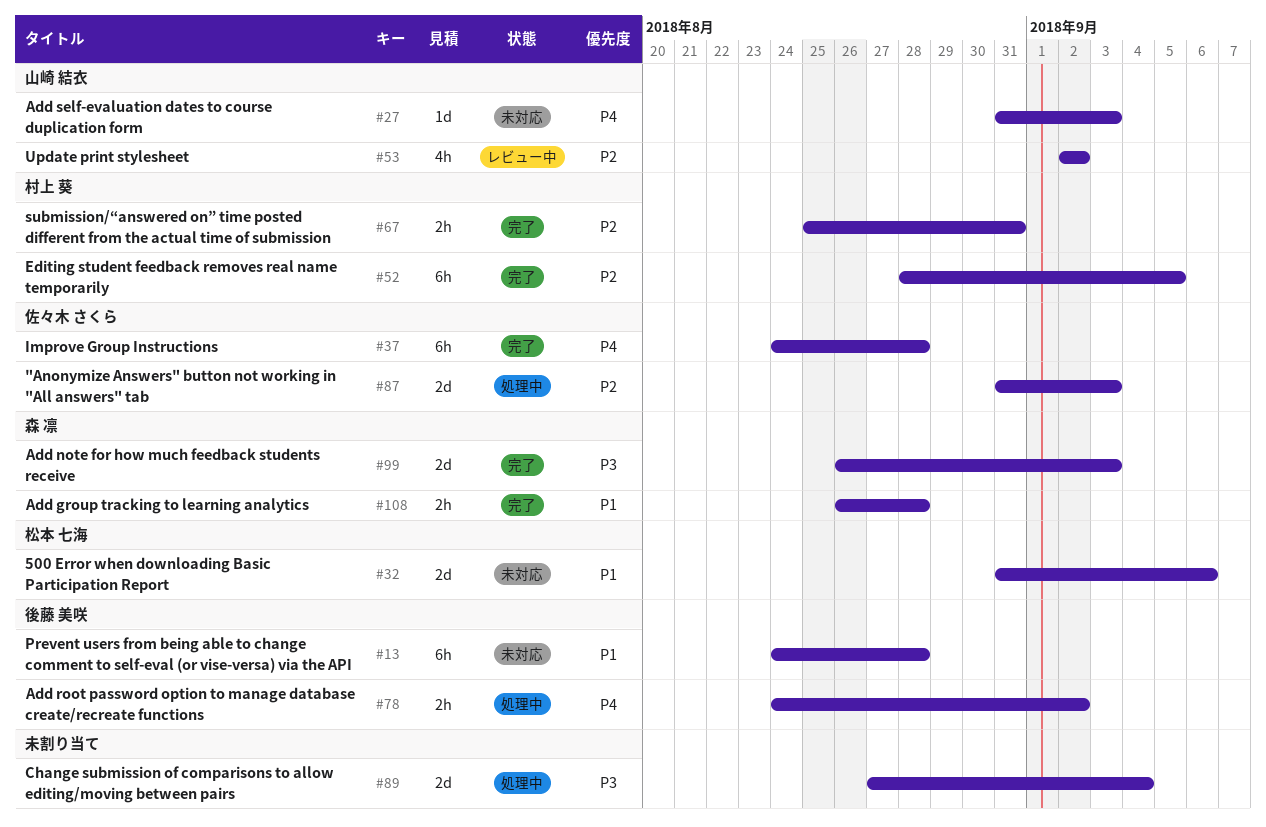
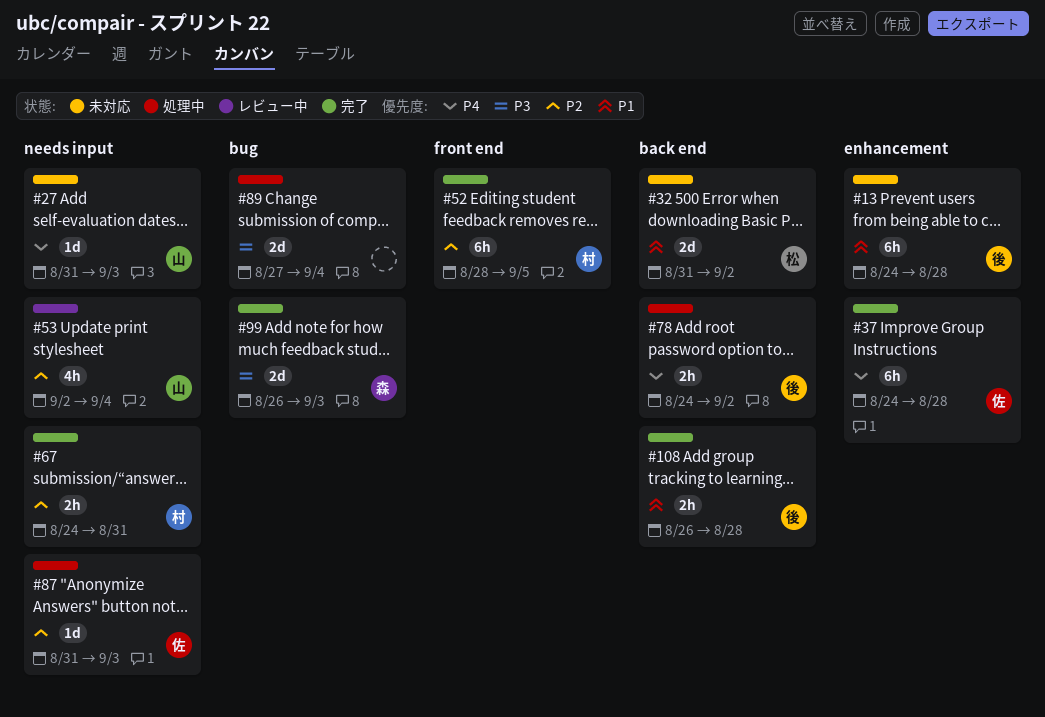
#32, due: Sep 6 -> Sep 2
#53, due: Sep 2 -> Sep 4
#67, start: Aug 25 -> Aug 24
#87, estimate: 2d -> 1d
#108, owner: 森 凛 -> 後藤 美咲

